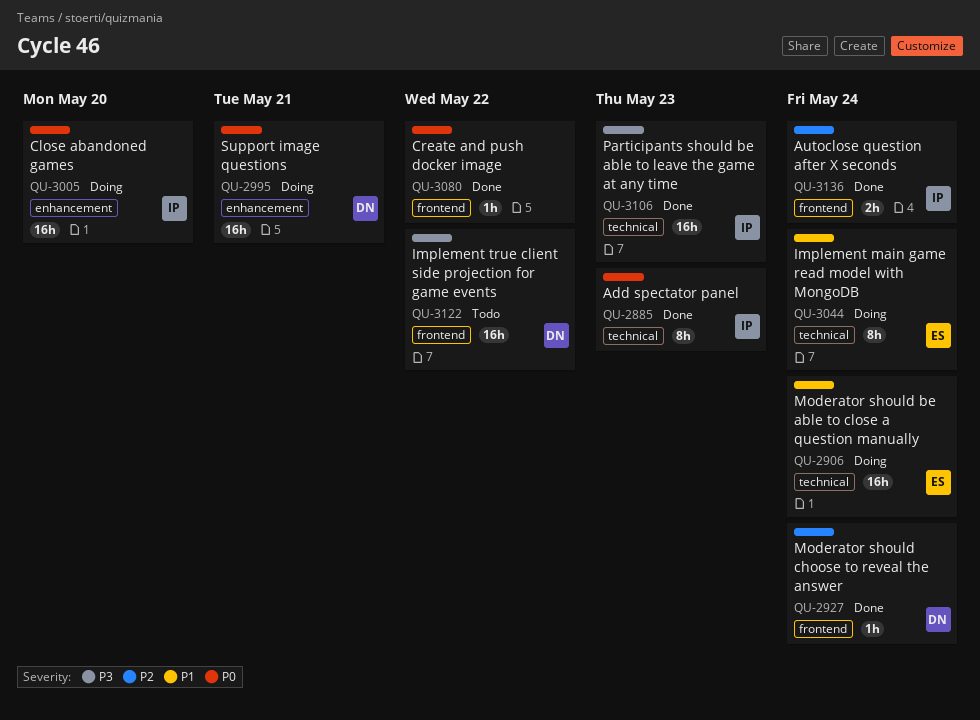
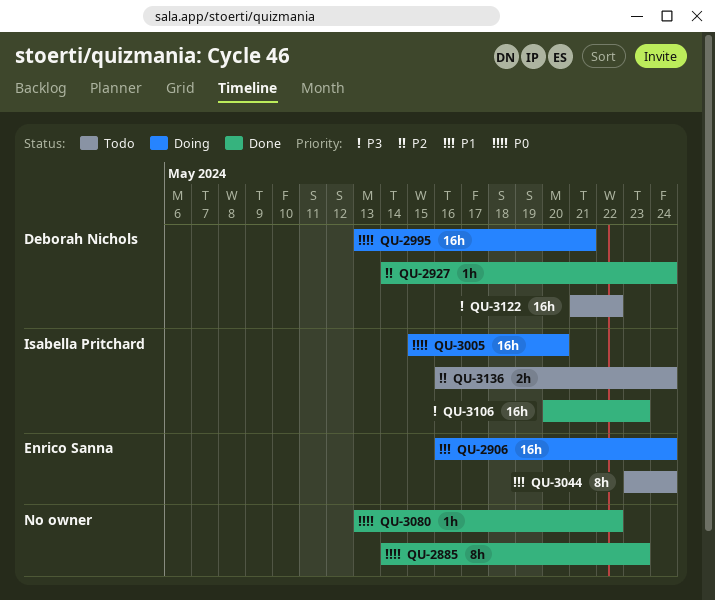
QU-2885, owner: Isabella Pritchard -> none
QU-3044, status: Doing -> Todo
QU-3136, status: Done -> Todo

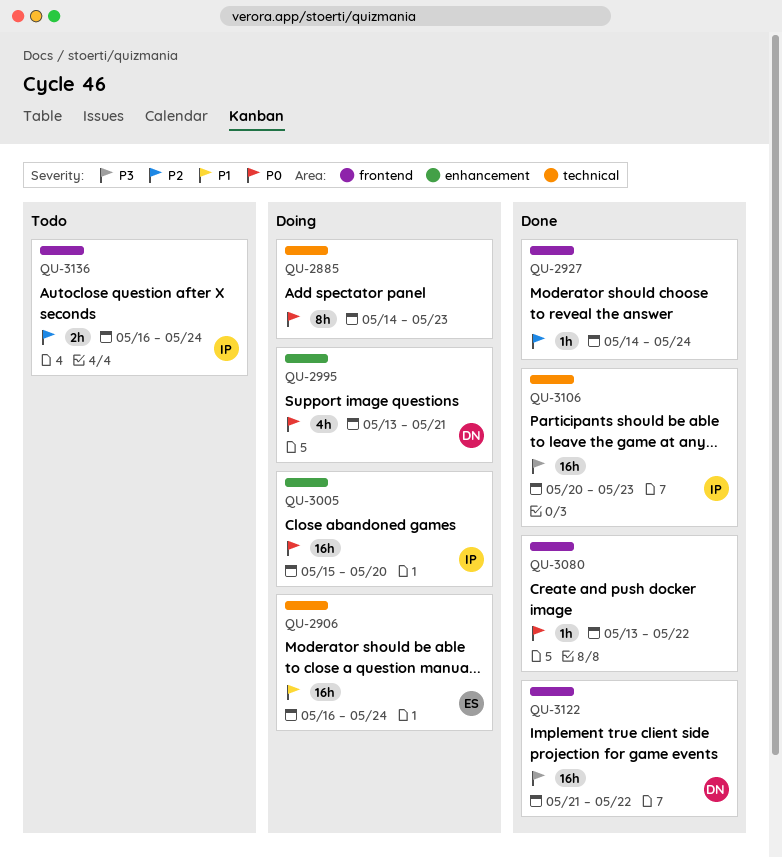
QU-2885, status: Done -> Doing
QU-2927, owner: Deborah Nichols -> none
QU-2995, estimate: 16h -> 4h
QU-3044: present -> none
QU-3122, status: Todo -> Done

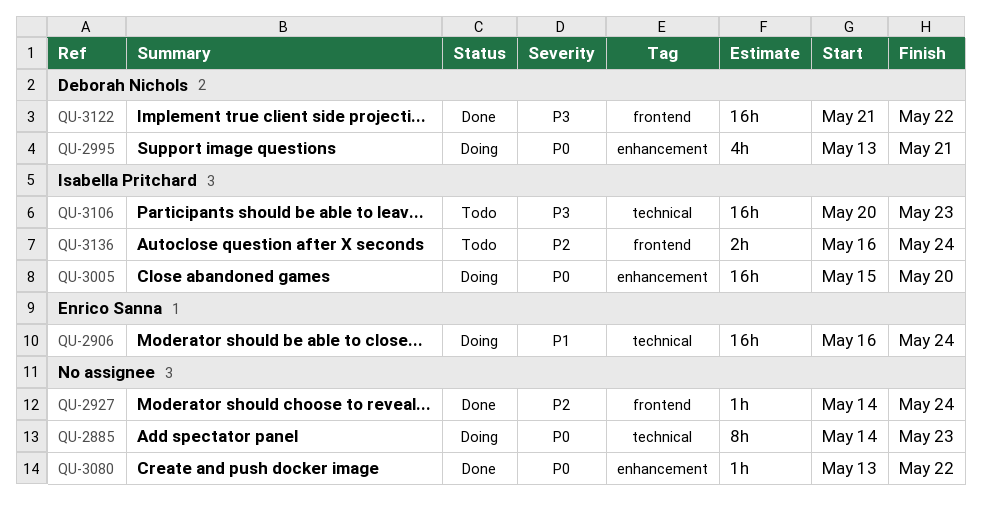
QU-3080, label: frontend -> enhancement
QU-3106, status: Done -> Todo

